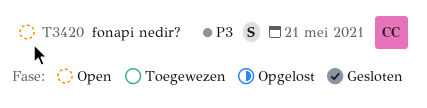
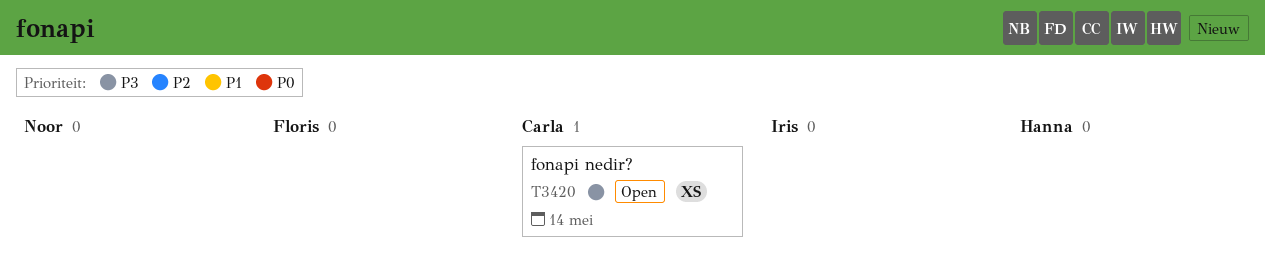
T3420, estimate: S -> XS
T3420, due: May 21 -> May 14

